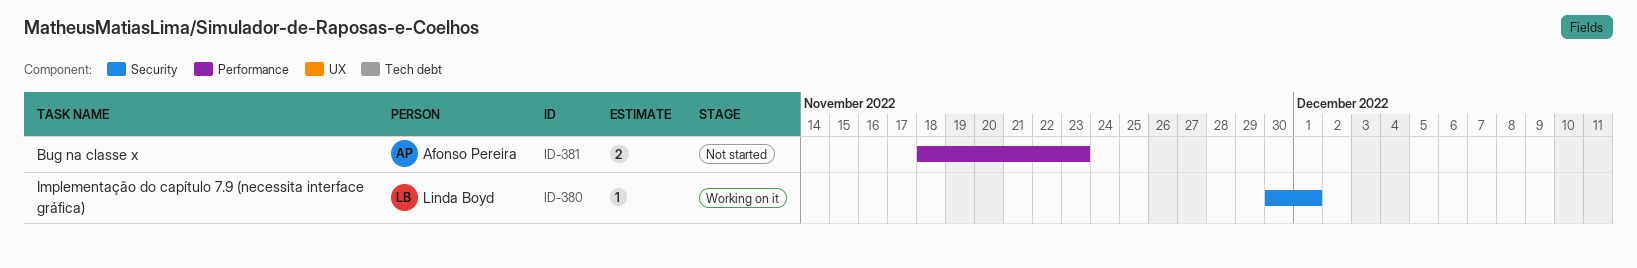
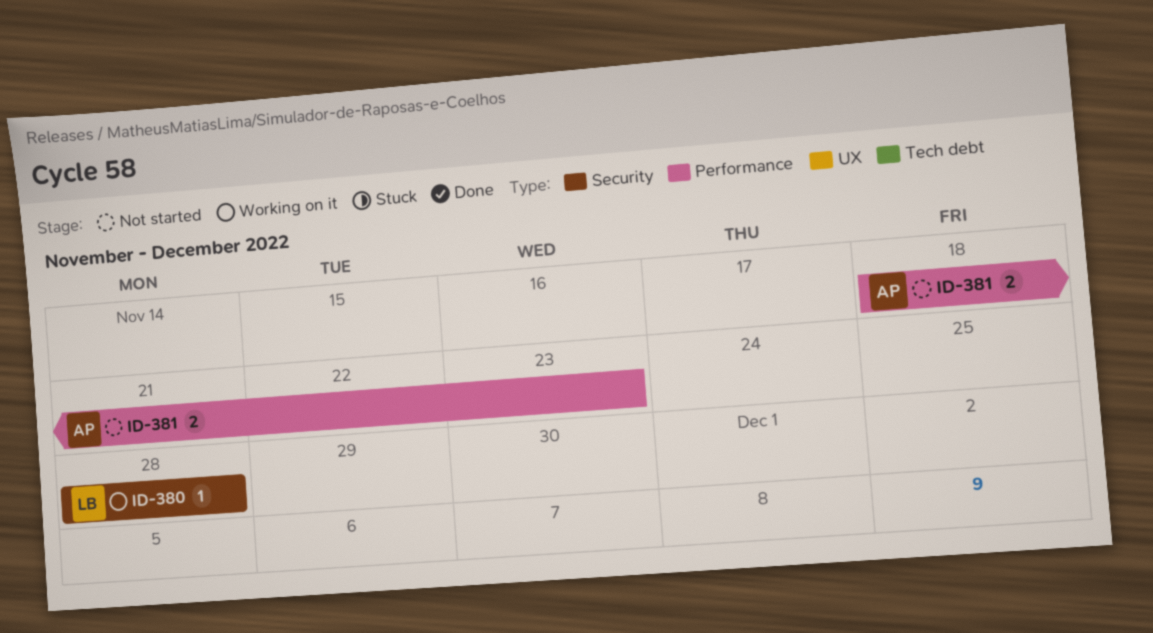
ID-380, start: Nov 30 -> Nov 28
ID-380, due: Dec 1 -> Nov 28

